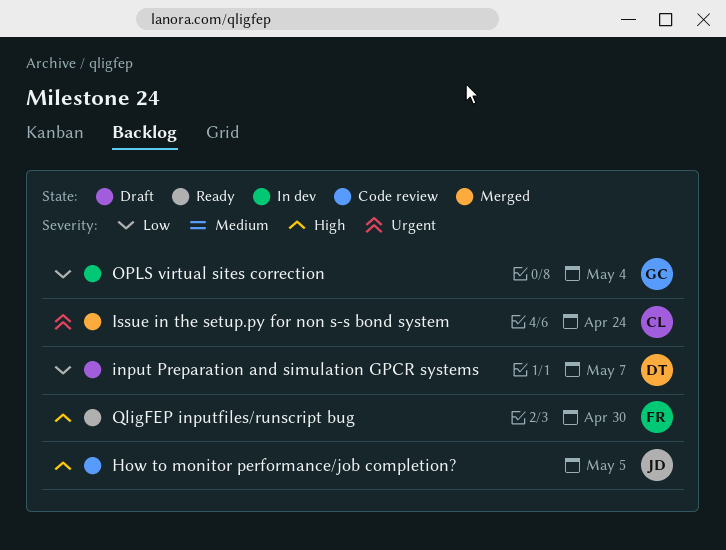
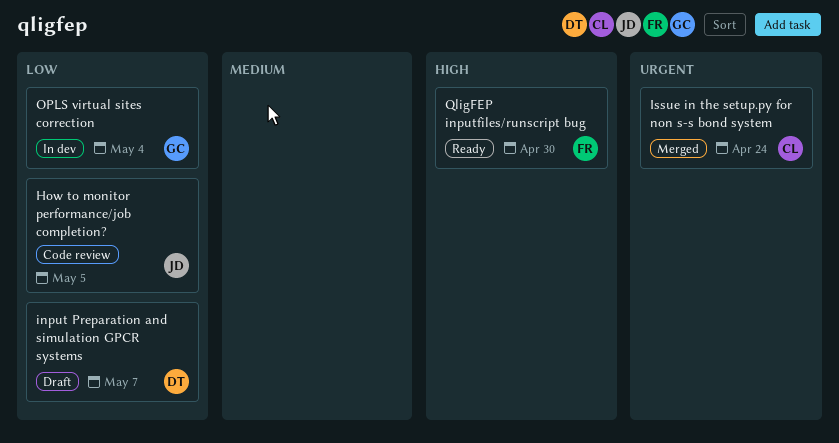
How to monitor performance/job completion?, priority: High -> Low

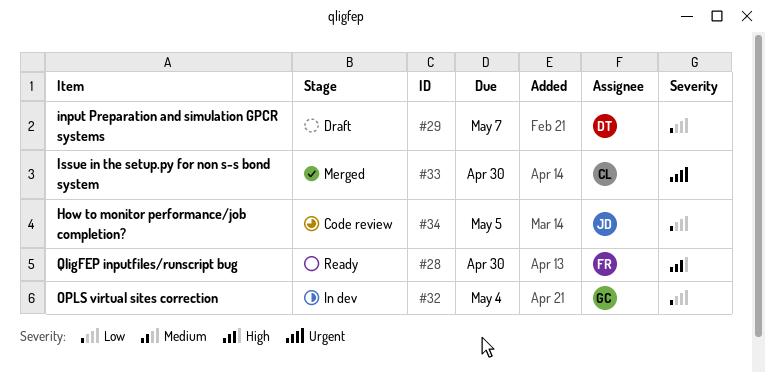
Issue in the setup.py for non s-s bond system, due: Apr 24 -> Apr 30

